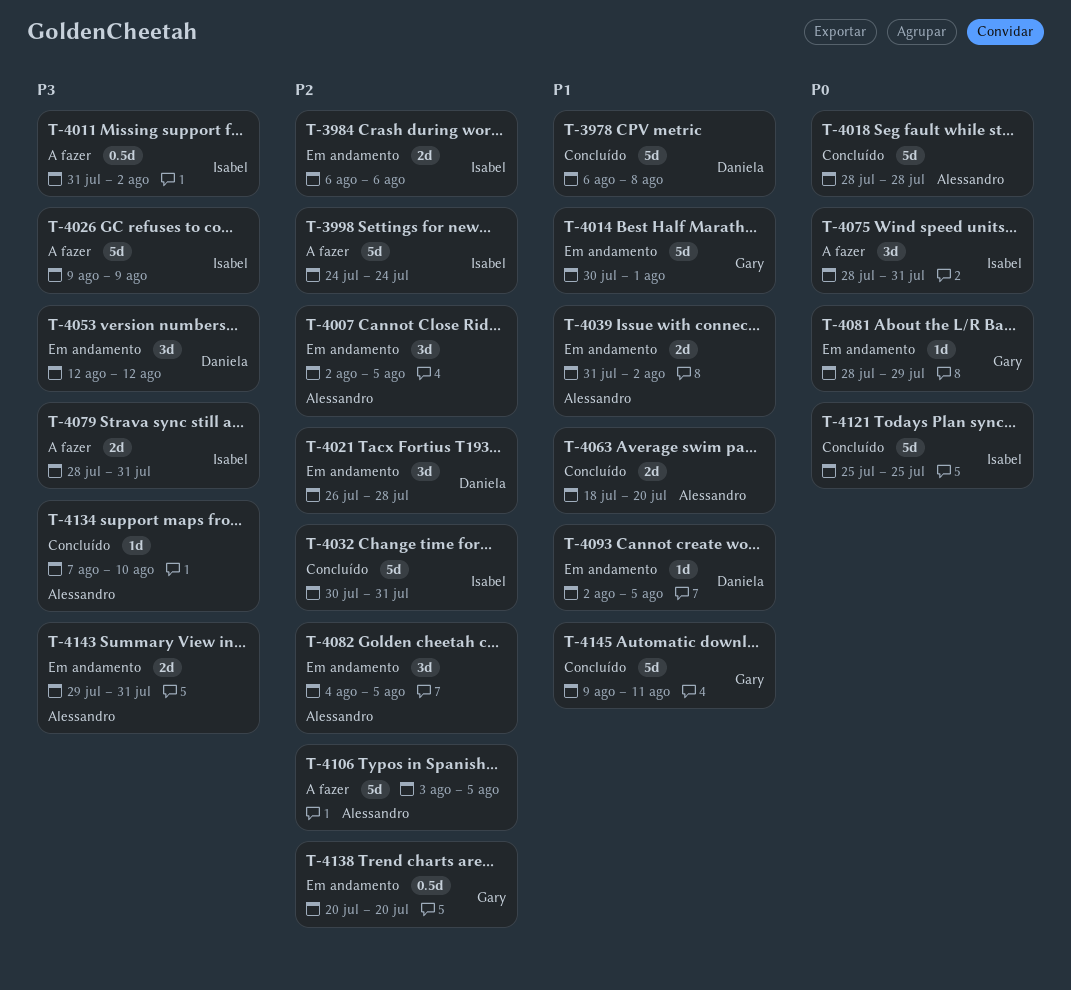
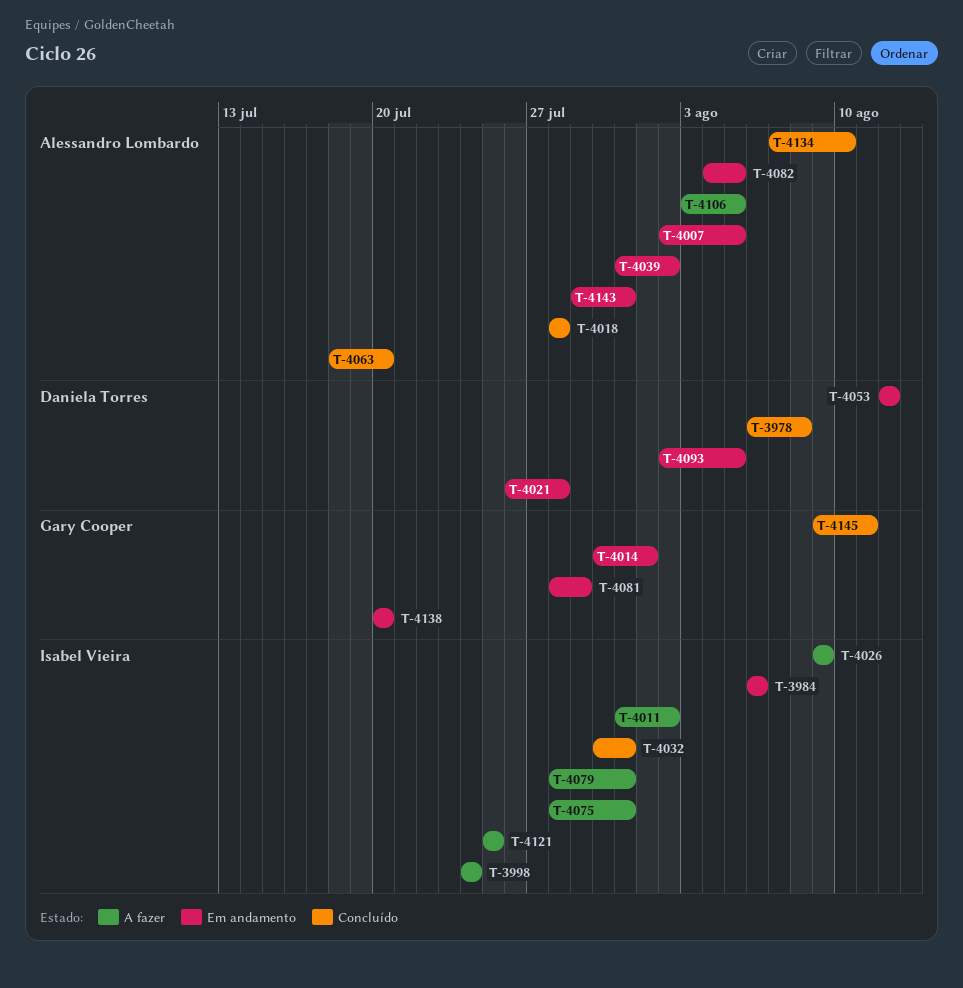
T-4121, status: Concluído -> A fazer

